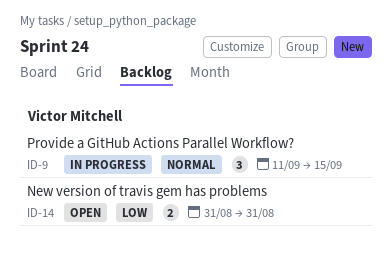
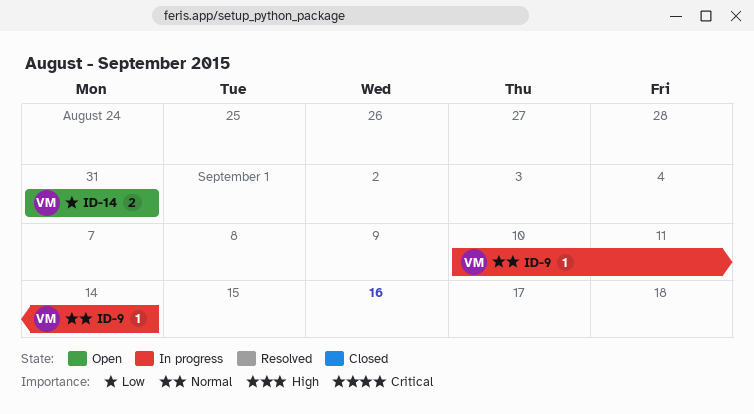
ID-9, estimate: 3 -> 1
ID-9, start: Sep 11 -> Sep 10
ID-9, due: Sep 15 -> Sep 14

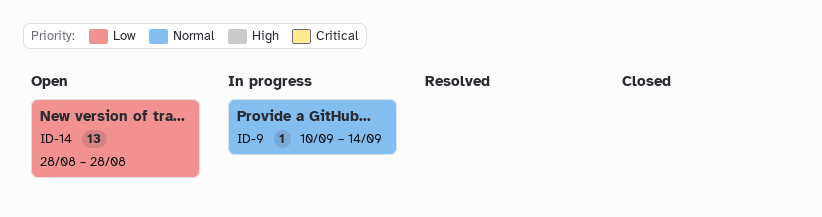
ID-14, estimate: 2 -> 13
ID-14, start: Aug 31 -> Aug 28
ID-14, due: Aug 31 -> Aug 28

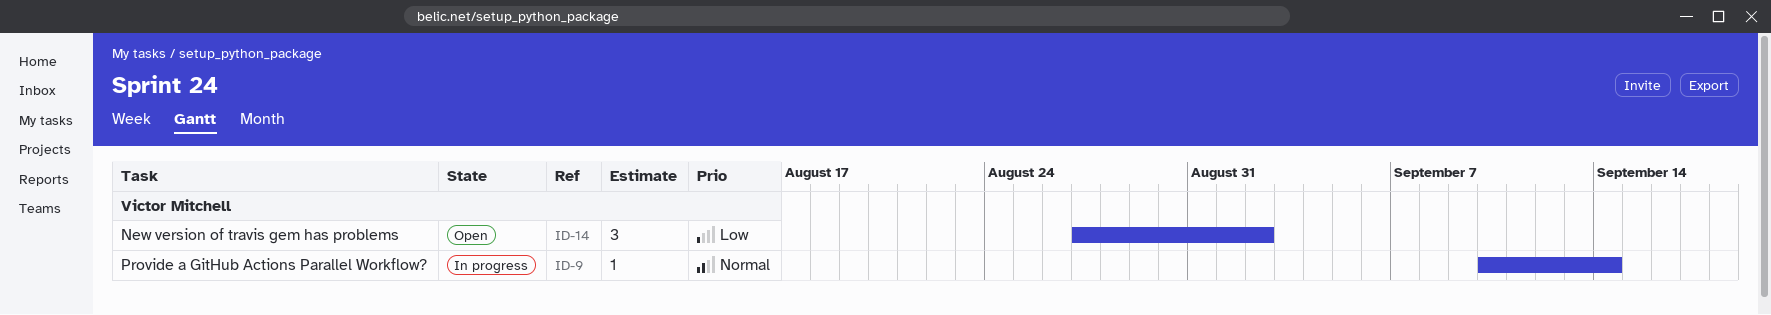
ID-14, estimate: 13 -> 3
ID-14, start: Aug 28 -> Aug 27
ID-14, due: Aug 28 -> Sep 2

